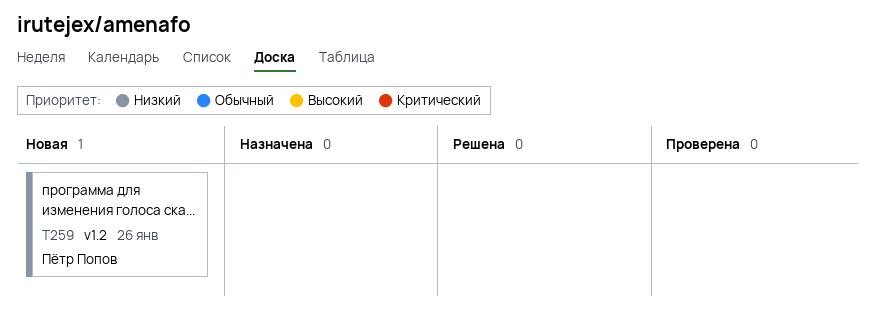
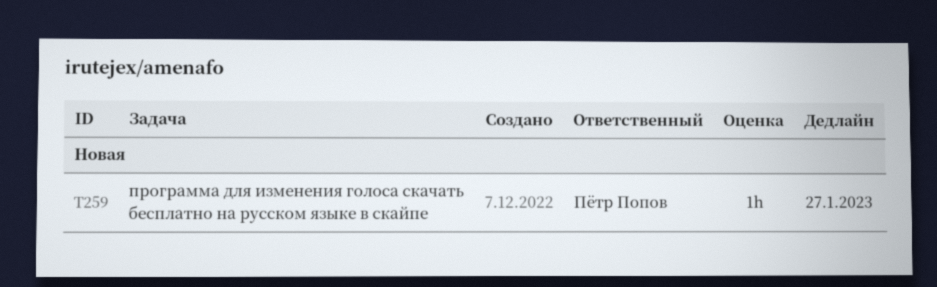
T259, due: Jan 26 -> Jan 27

